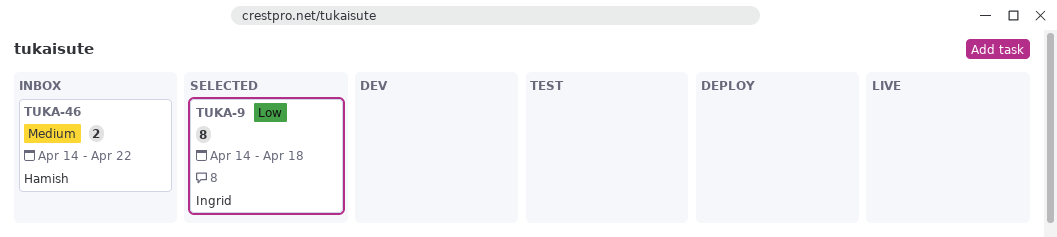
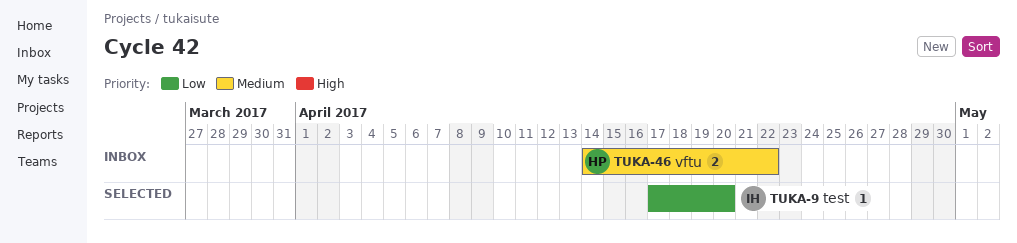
TUKA-9, estimate: 8 -> 1
TUKA-9, start: Apr 14 -> Apr 17
TUKA-9, due: Apr 18 -> Apr 20

